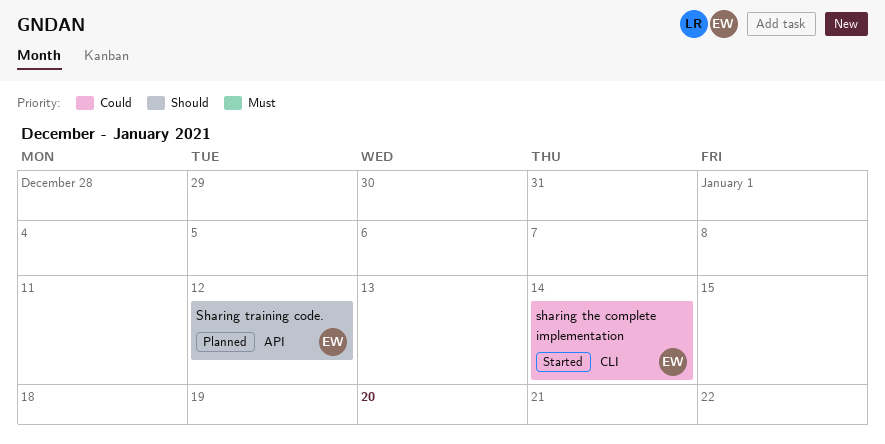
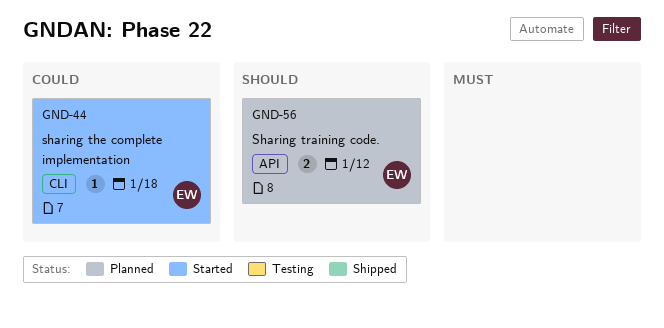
sharing the complete implementation, due: Jan 14 -> Jan 18

